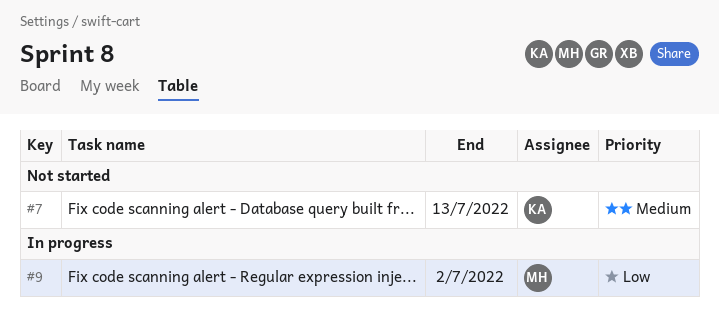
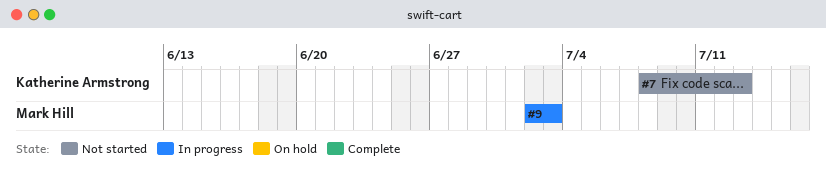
#9, due: Jul 2 -> Jul 3

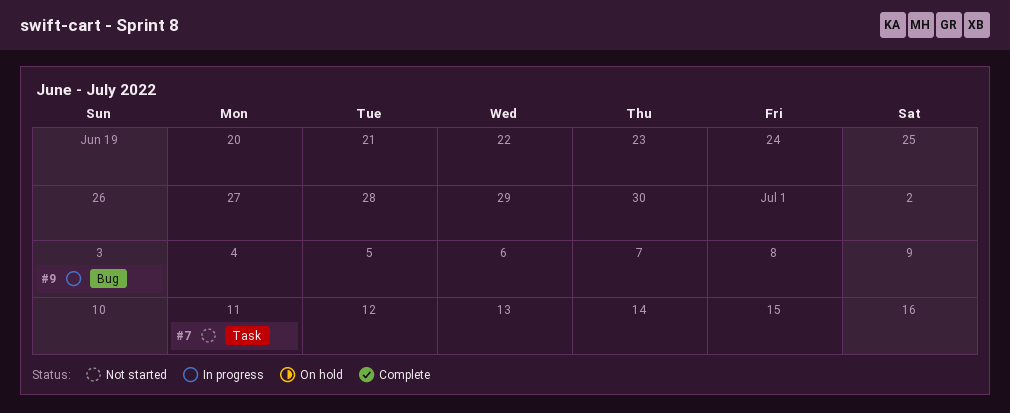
#7, due: Jul 13 -> Jul 11

